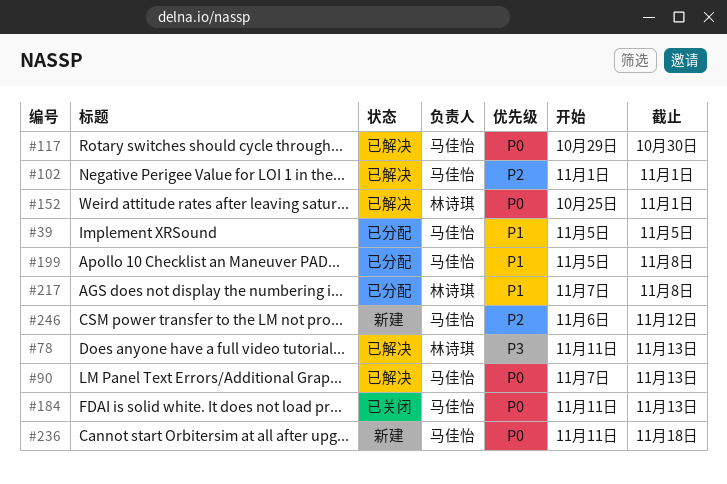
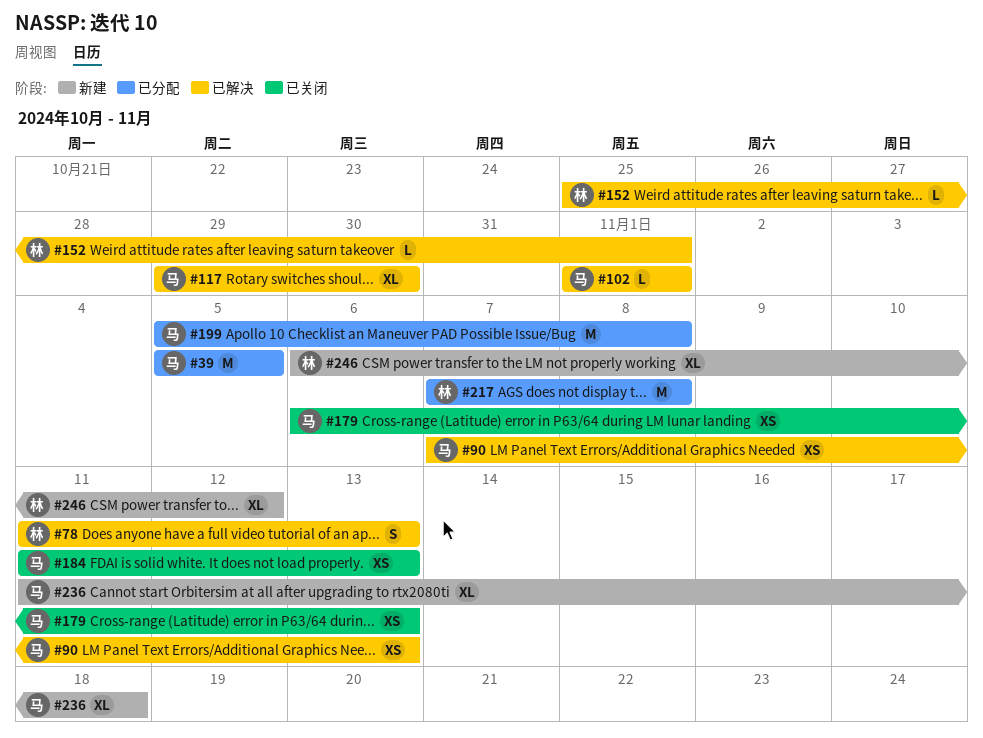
#179: none -> present
#246, owner: 马佳怡 -> 林诗琪

